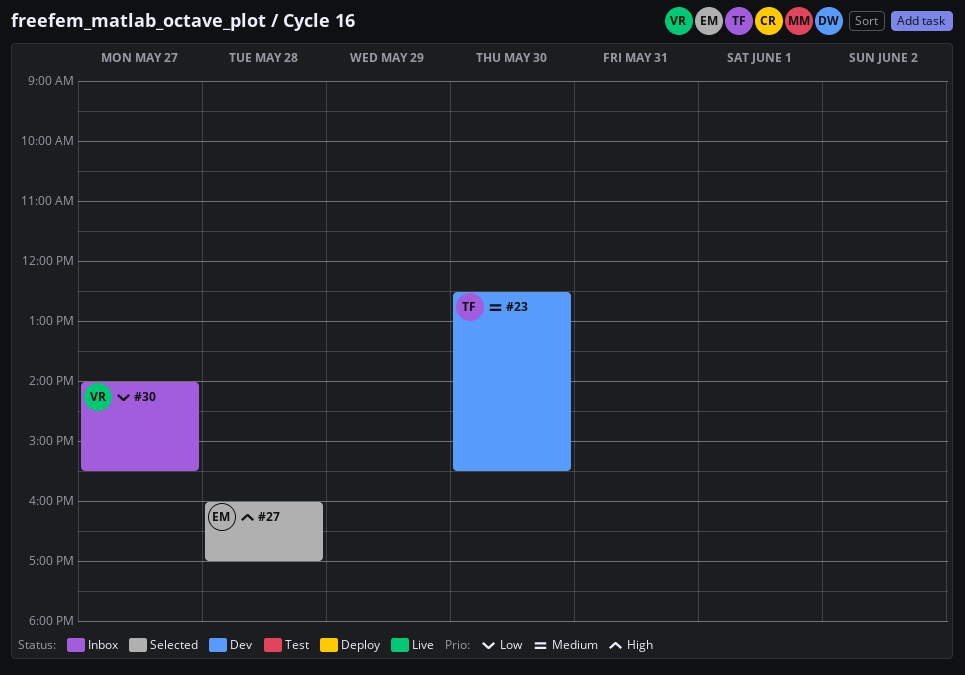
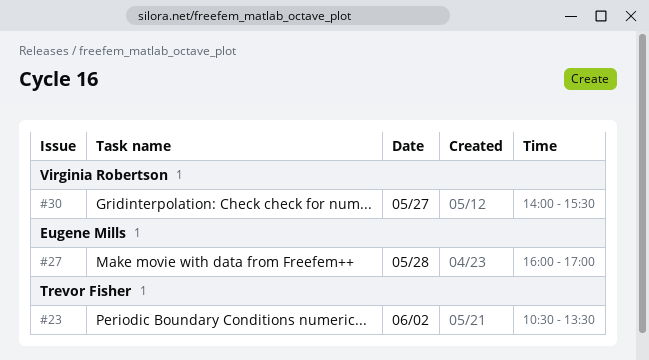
#23, day: May 30 -> Jun 2
#23, begins: 12:30 -> 10:30
#23, ends: 15:30 -> 13:30

